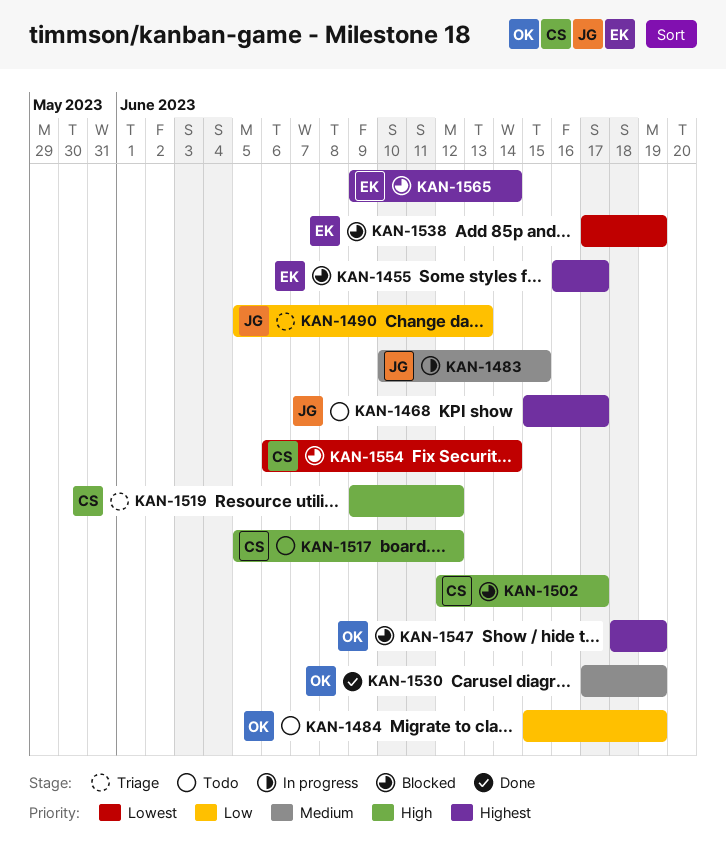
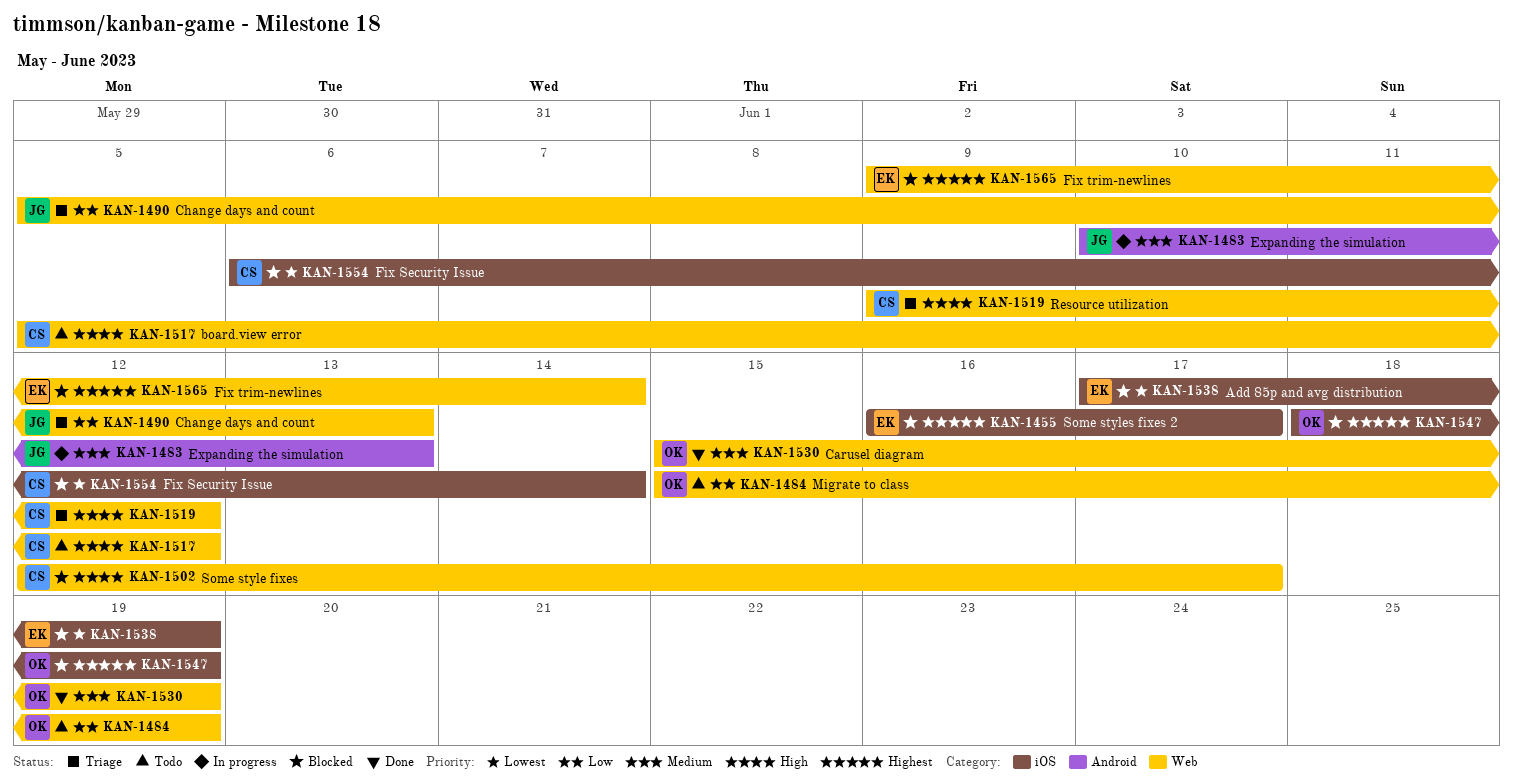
KAN-1468: present -> none
KAN-1483, due: Jun 15 -> Jun 13
KAN-1530, start: Jun 17 -> Jun 15

